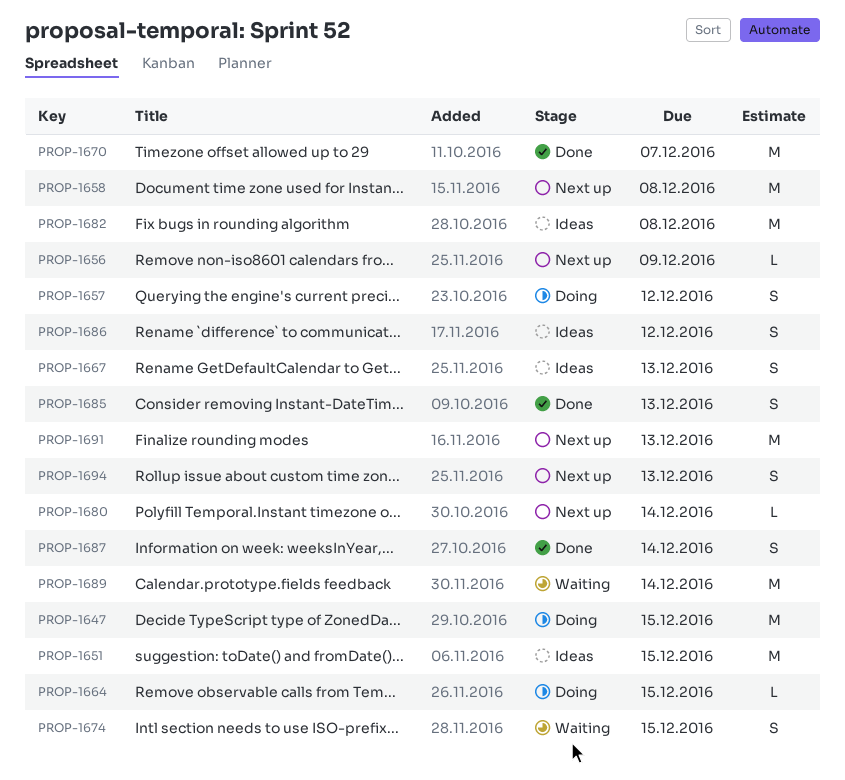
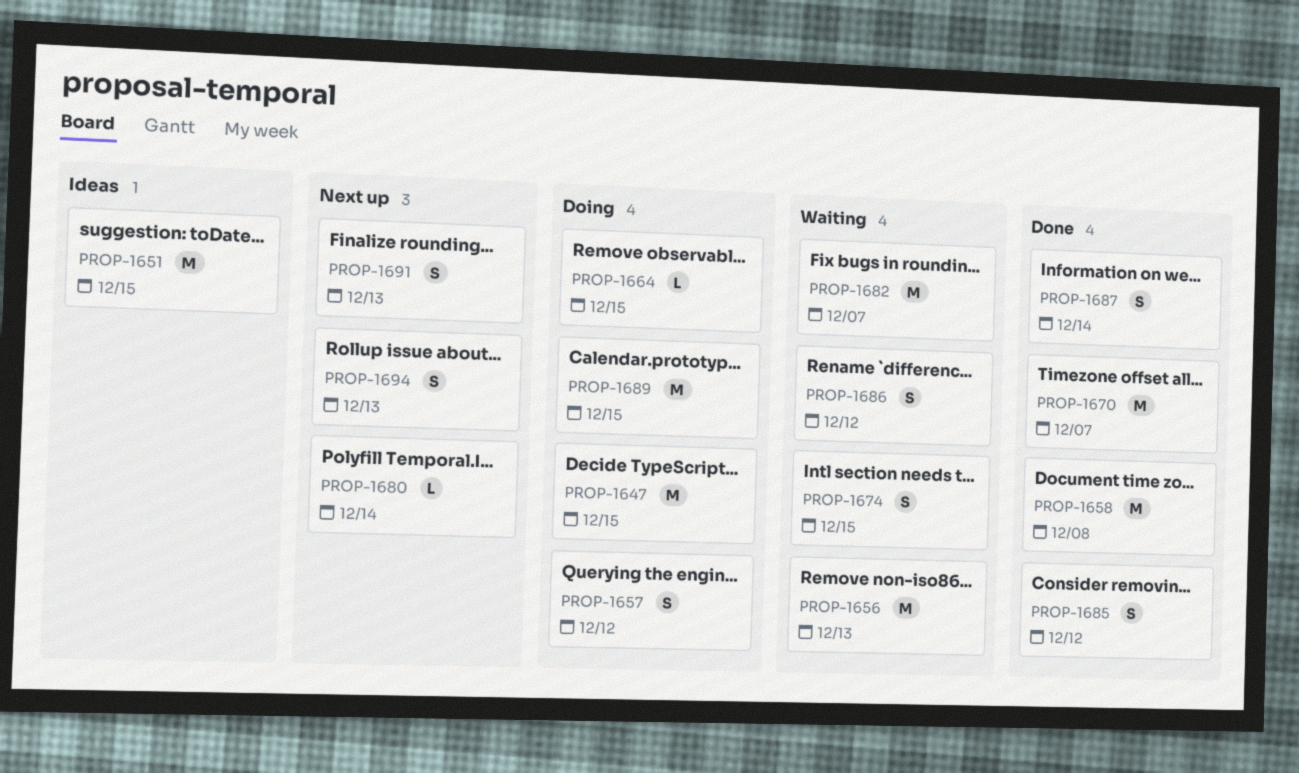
PROP-1656, status: Next up -> Waiting
PROP-1656, estimate: L -> M
PROP-1656, due: Dec 9 -> Dec 13
PROP-1658, status: Next up -> Done
PROP-1667: present -> none
PROP-1682, status: Ideas -> Waiting
PROP-1682, due: Dec 8 -> Dec 7
PROP-1685, due: Dec 13 -> Dec 12
PROP-1686, status: Ideas -> Waiting
PROP-1689, status: Waiting -> Doing
PROP-1689, due: Dec 14 -> Dec 15
PROP-1691, estimate: M -> S

